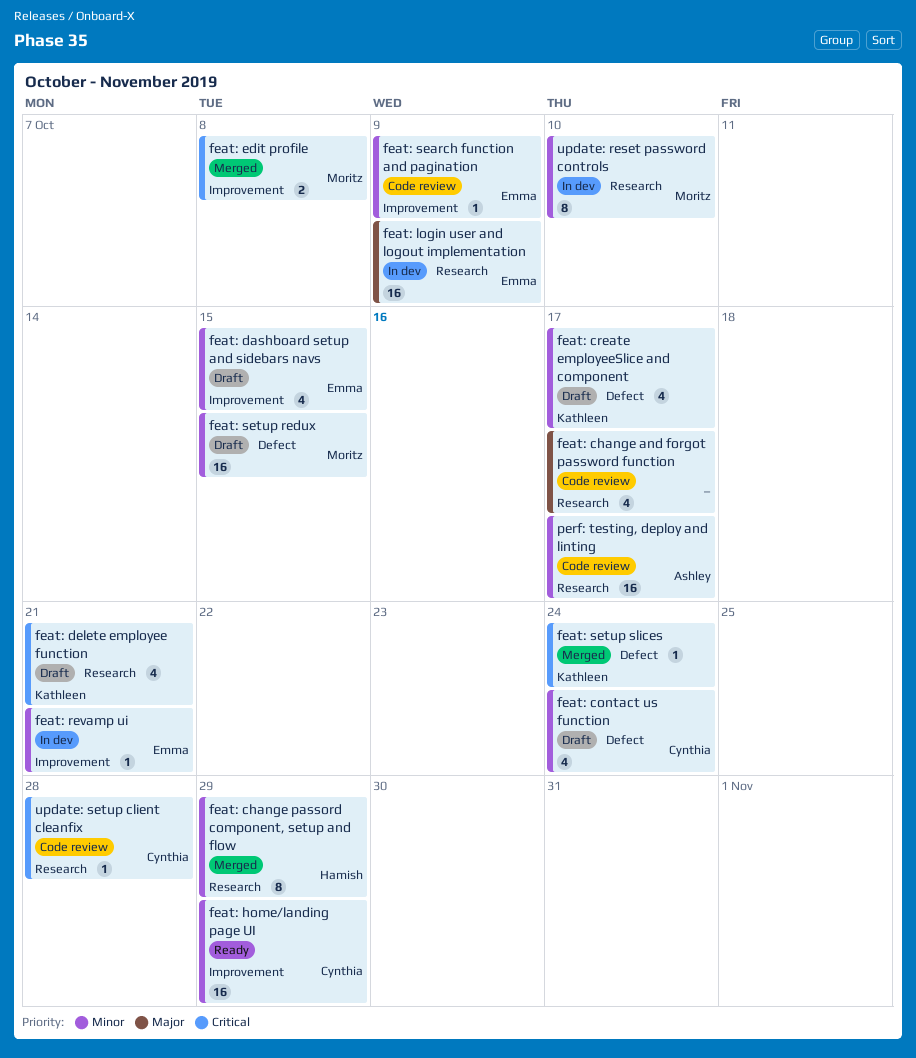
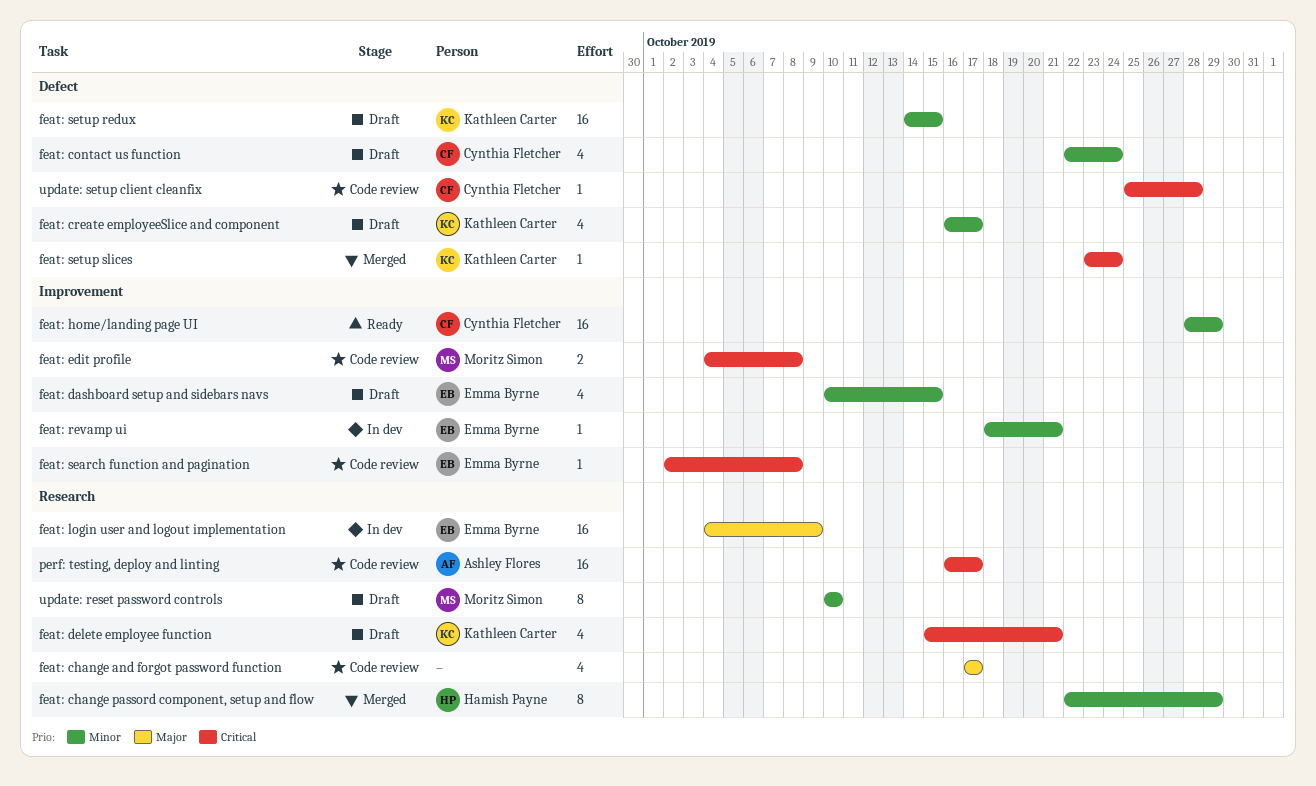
feat: edit profile, status: Merged -> Code review
feat: search function and pagination, priority: Minor -> Critical
feat: search function and pagination, due: Oct 9 -> Oct 8
feat: setup redux, owner: Moritz Simon -> Kathleen Carter
perf: testing, deploy and linting, priority: Minor -> Critical
update: reset password controls, status: In dev -> Draft
update: setup client cleanfix, label: Research -> Defect

